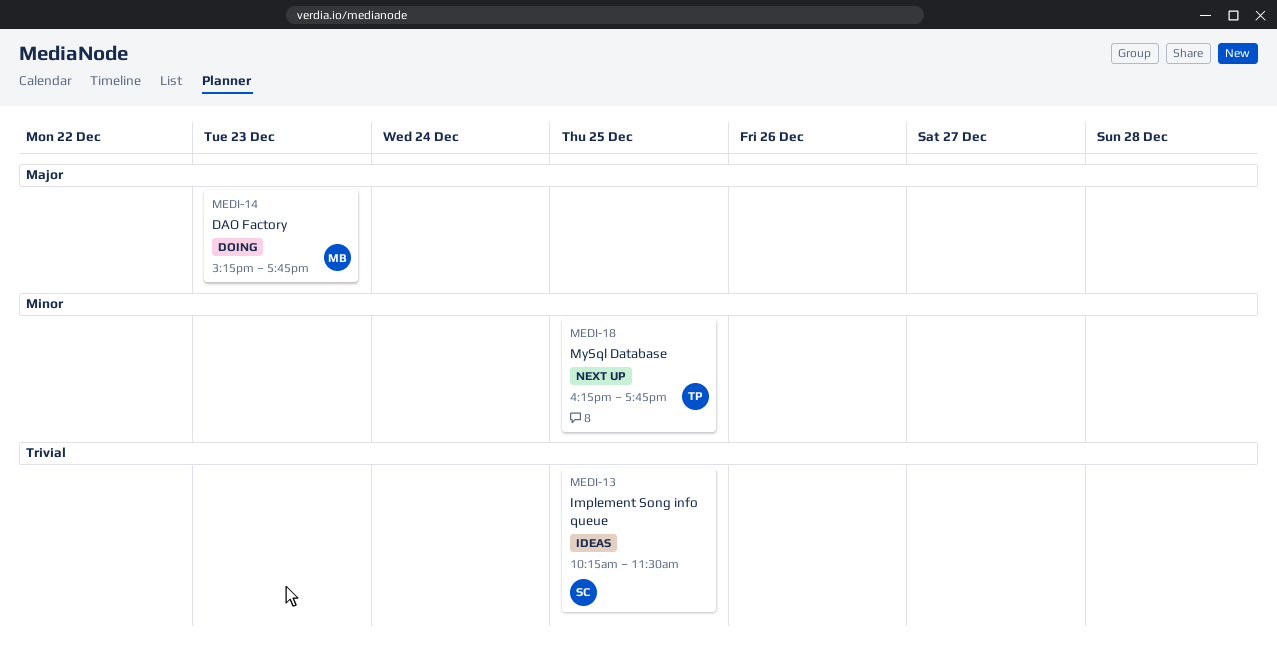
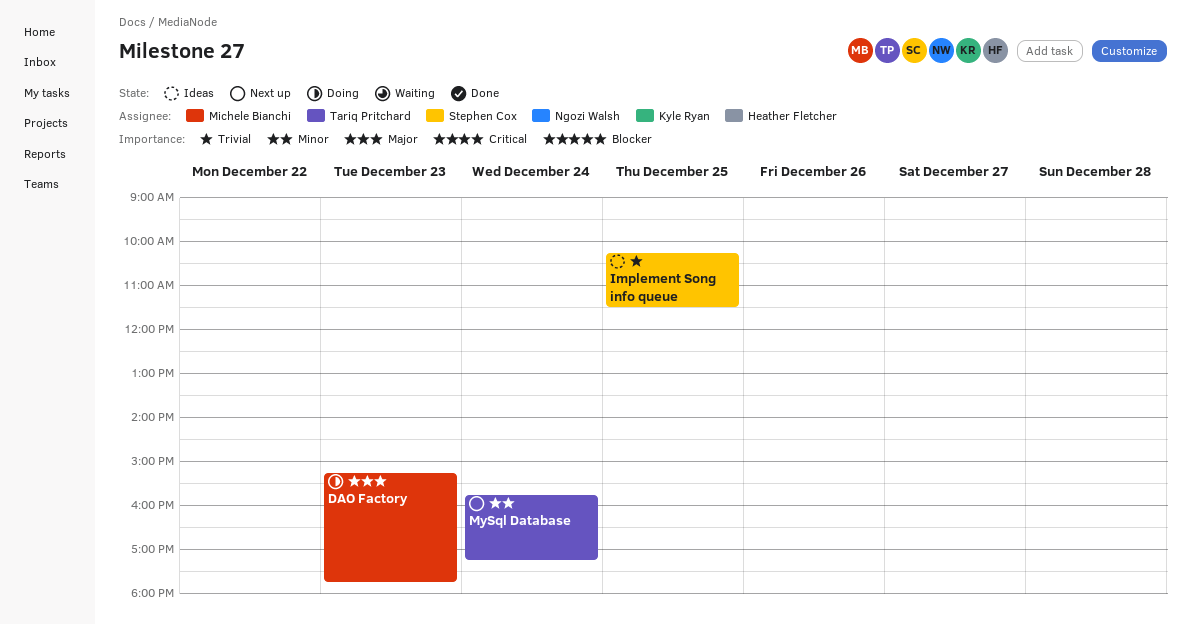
MySql Database, day: Dec 25 -> Dec 24
MySql Database, begins: 16:15 -> 15:45
MySql Database, ends: 17:45 -> 17:15

